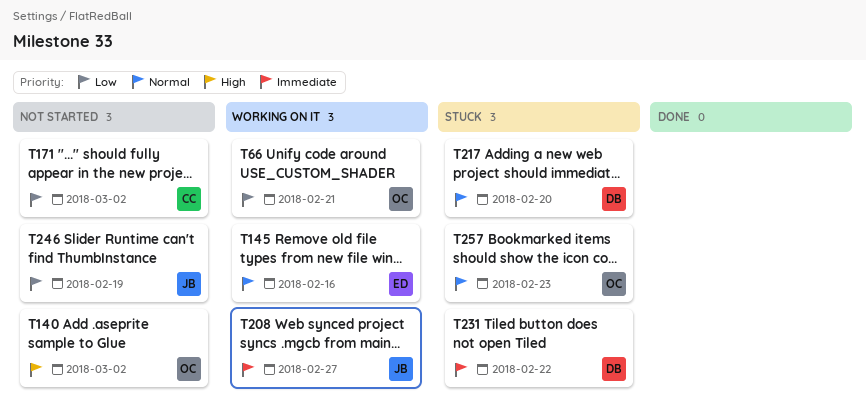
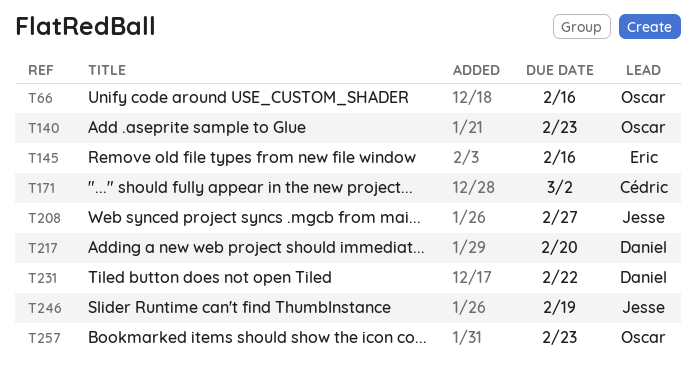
T66, due: Feb 21 -> Feb 16
T140, due: Mar 2 -> Feb 23

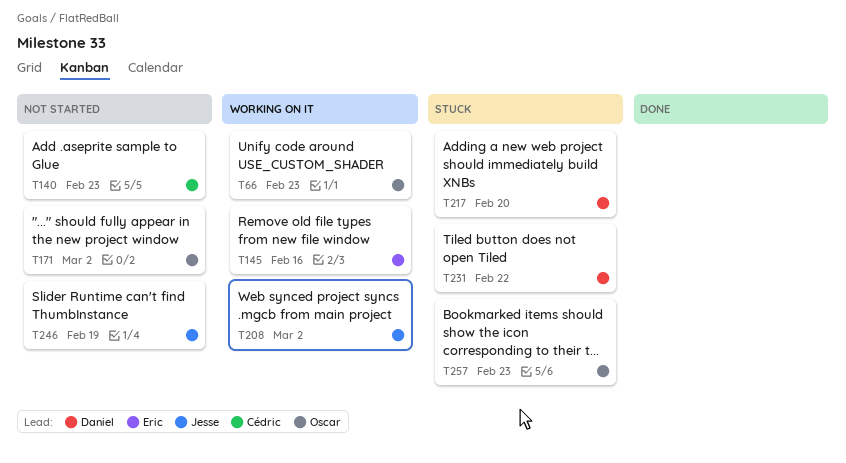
T66, due: Feb 16 -> Feb 23
T140, owner: Oscar -> Cédric
T171, owner: Cédric -> Oscar
T208, due: Feb 27 -> Mar 2

